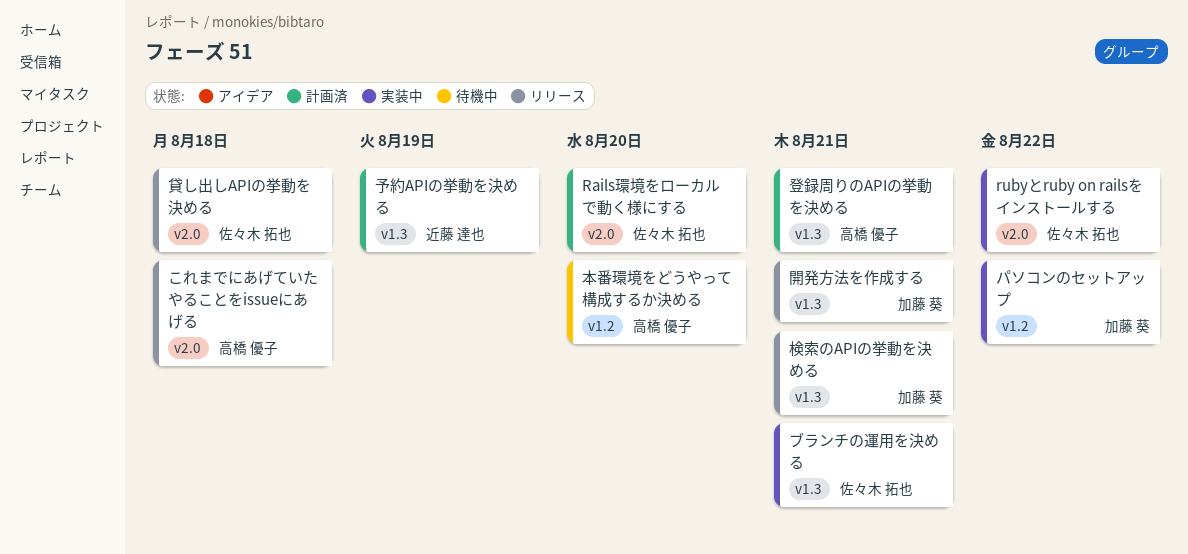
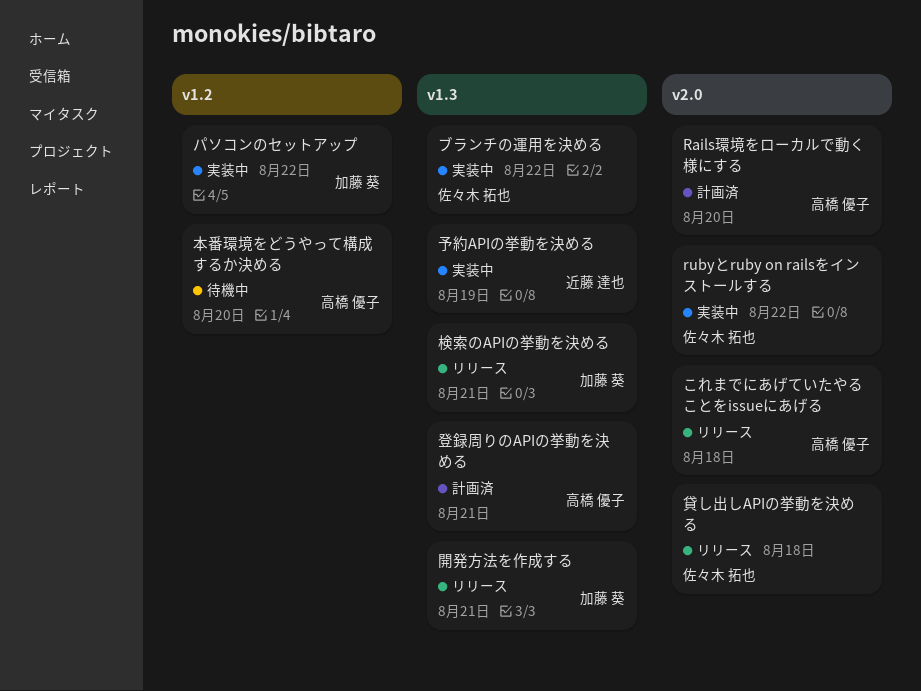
Rails環境をローカルで動く様にする, owner: 佐々木 拓也 -> 高橋 優子
ブランチの運用を決める, due: Aug 21 -> Aug 22
予約APIの挙動を決める, status: 計画済 -> 実装中

